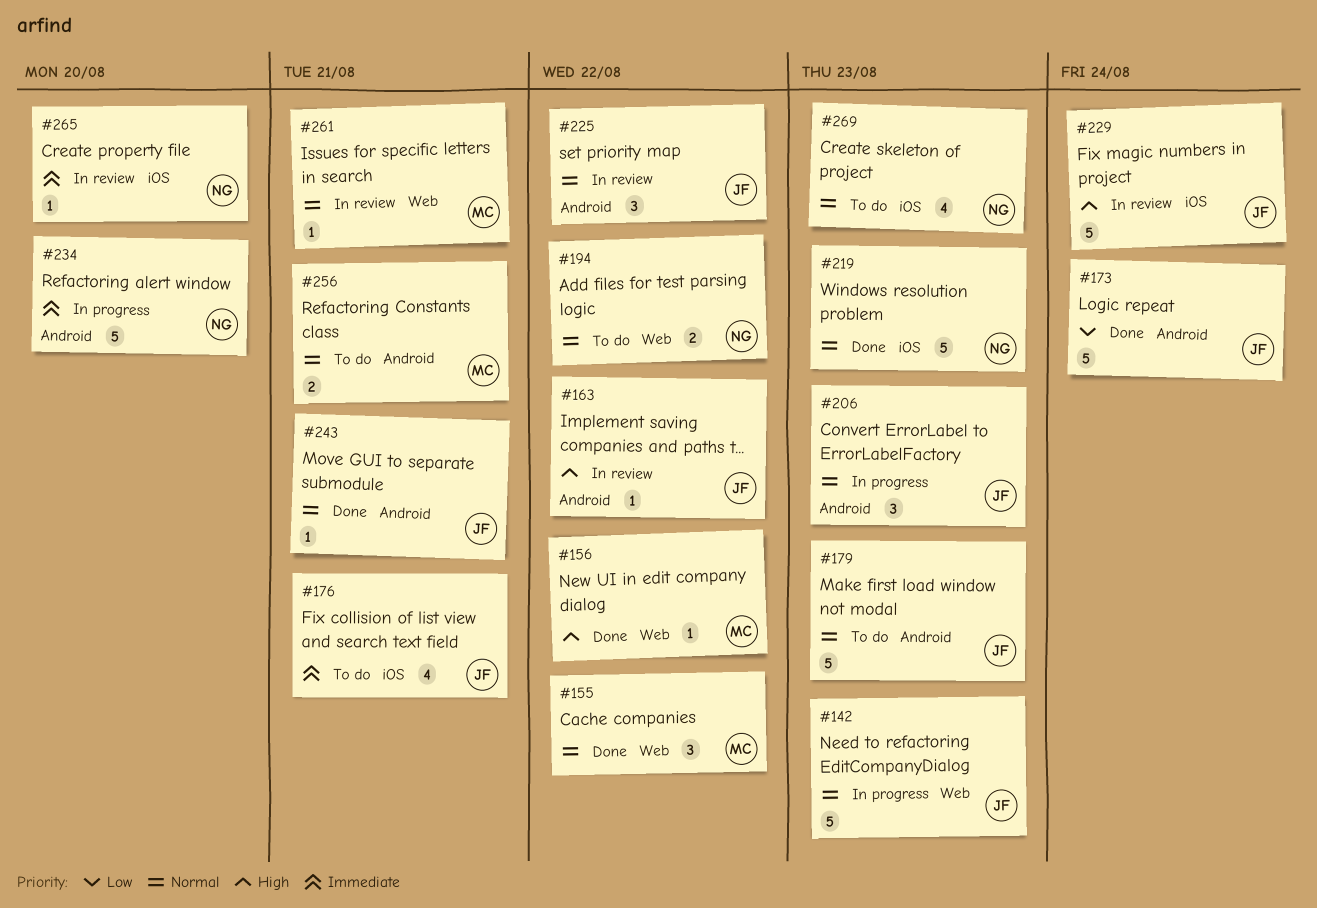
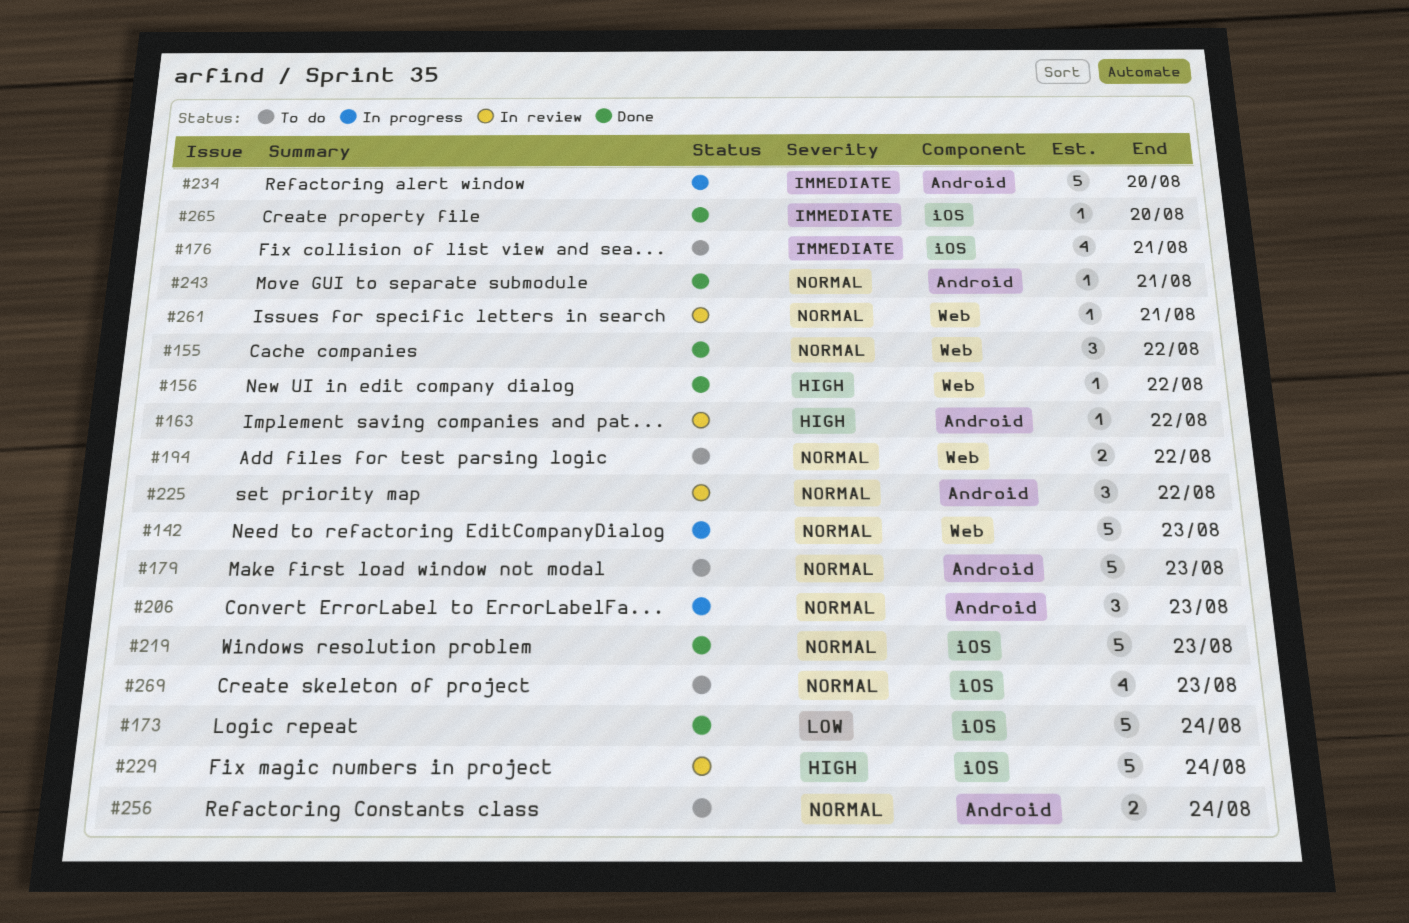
#173, label: Android -> iOS
#256, due: Aug 21 -> Aug 24
#265, status: In review -> Done

